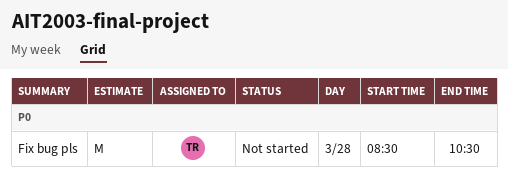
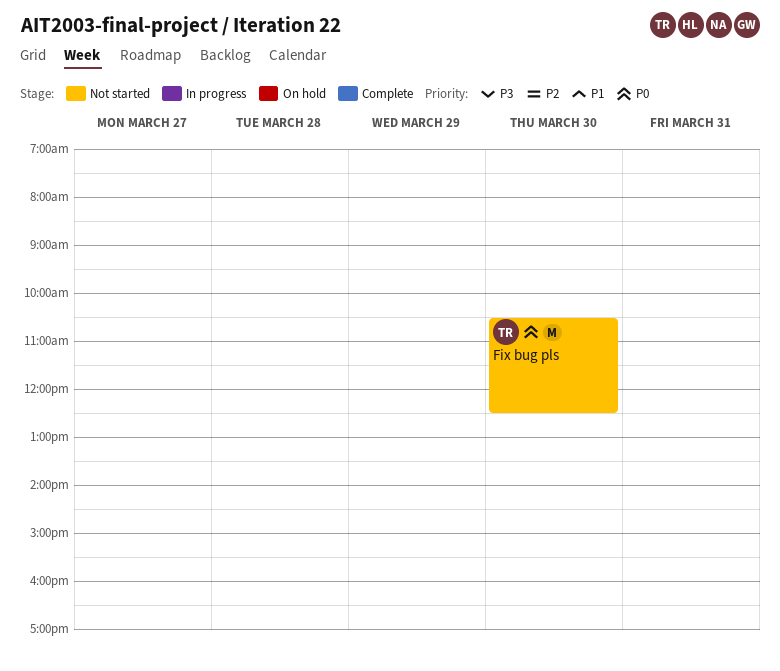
Fix bug pls, day: Mar 28 -> Mar 30
Fix bug pls, begins: 08:30 -> 10:30
Fix bug pls, ends: 10:30 -> 12:30

